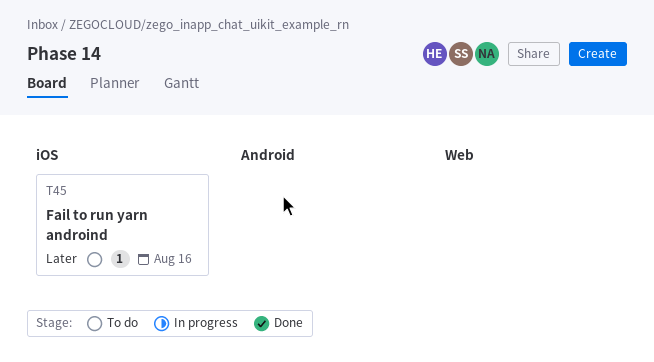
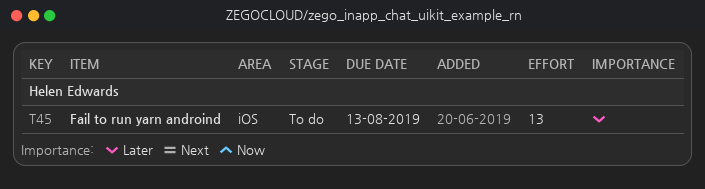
T45, estimate: 1 -> 13
T45, due: Aug 16 -> Aug 13

